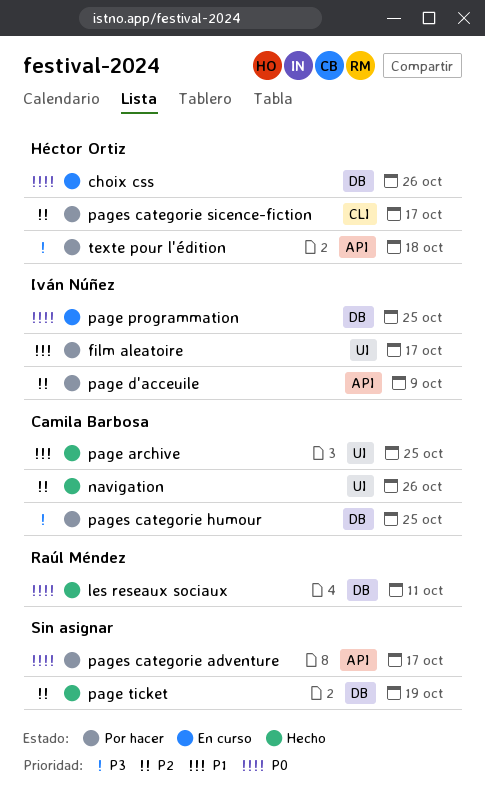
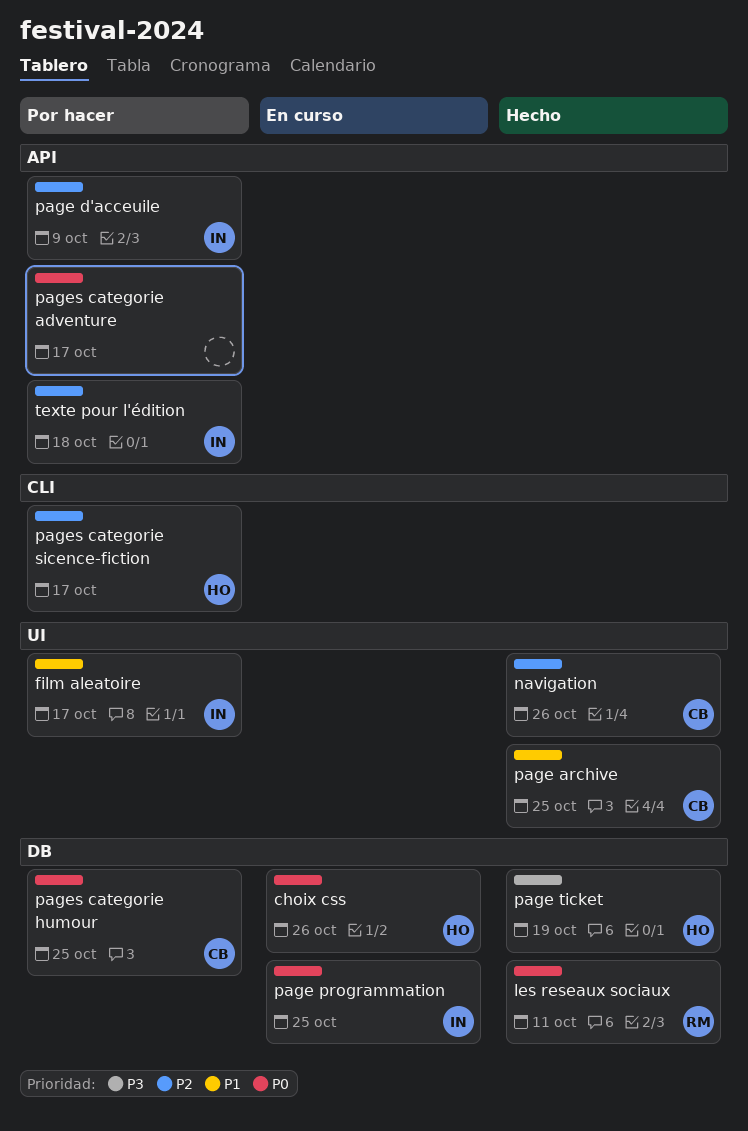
page ticket, owner: none -> Héctor Ortiz
page ticket, priority: P2 -> P3
pages categorie humour, priority: P3 -> P0
texte pour l'édition, owner: Héctor Ortiz -> Iván Núñez
texte pour l'édition, priority: P3 -> P2

